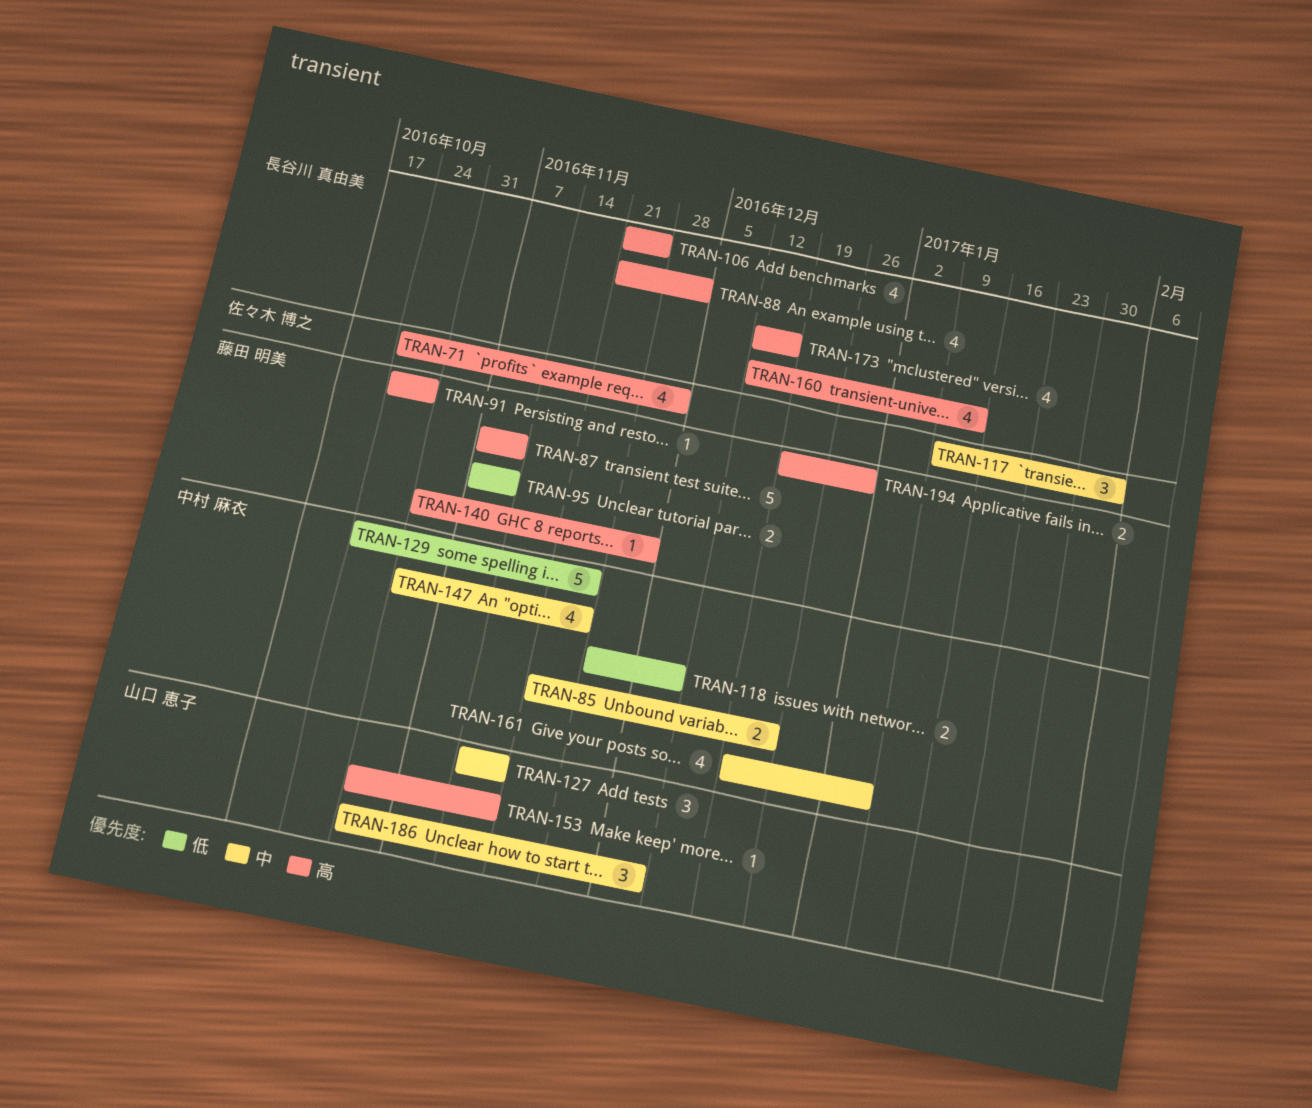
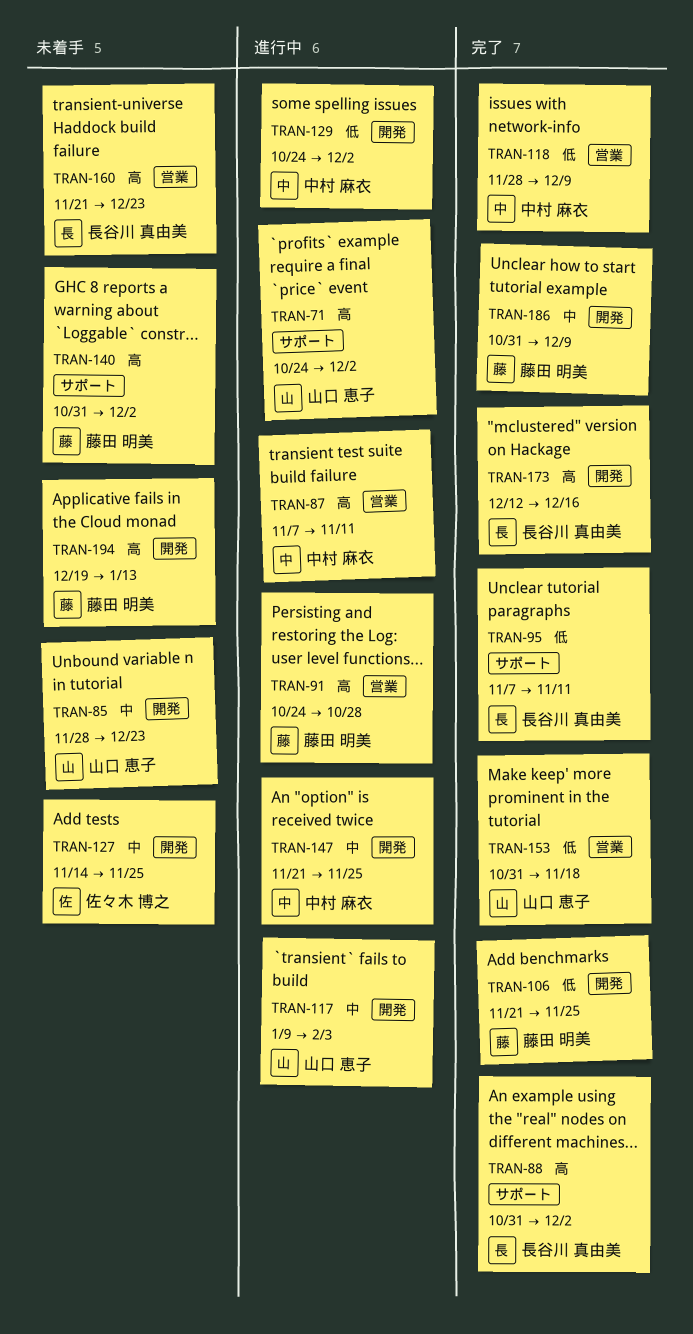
TRAN-71, owner: 佐々木 博之 -> 山口 恵子
TRAN-85, owner: 中村 麻衣 -> 山口 恵子
TRAN-85, start: Nov 21 -> Nov 28
TRAN-87, owner: 藤田 明美 -> 中村 麻衣
TRAN-88, start: Nov 21 -> Oct 31
TRAN-95, owner: 藤田 明美 -> 長谷川 真由美
TRAN-106, owner: 長谷川 真由美 -> 藤田 明美
TRAN-106, priority: 高 -> 低
TRAN-117, owner: 佐々木 博之 -> 山口 恵子
TRAN-127, owner: 山口 恵子 -> 佐々木 博之
TRAN-127, due: Nov 18 -> Nov 25
TRAN-129, due: Nov 25 -> Dec 2
TRAN-147, start: Oct 31 -> Nov 21
TRAN-153, priority: 高 -> 低
TRAN-160, start: Dec 12 -> Nov 21
TRAN-160, due: Jan 13 -> Dec 23
TRAN-161: present -> none
TRAN-186, owner: 山口 恵子 -> 藤田 明美
TRAN-194, due: Dec 30 -> Jan 13

